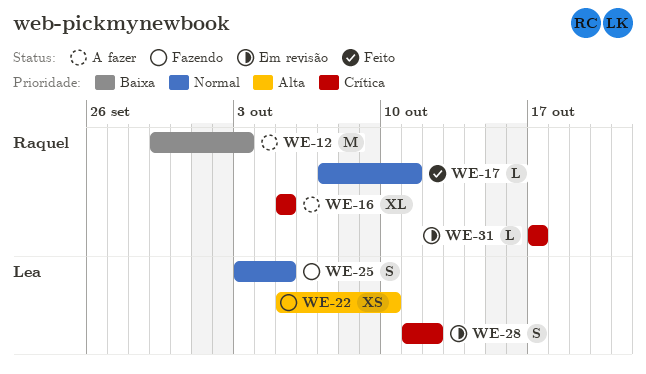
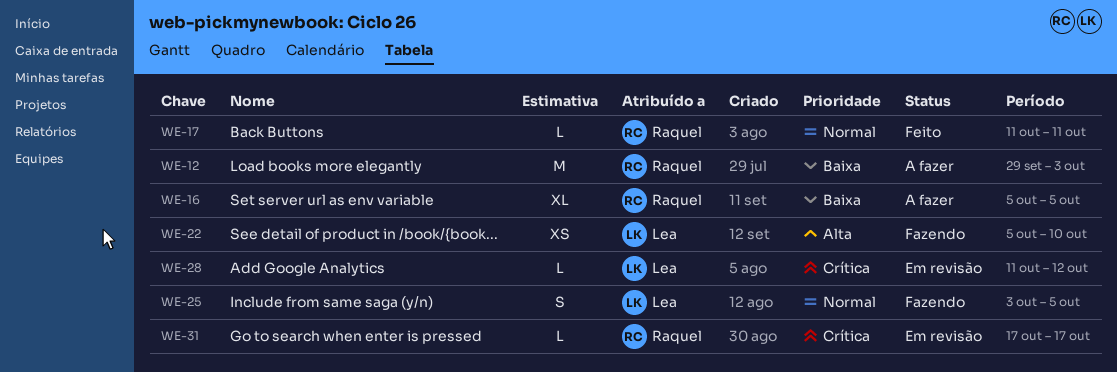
WE-16, priority: Crítica -> Baixa
WE-17, start: Oct 7 -> Oct 11
WE-28, estimate: S -> L

